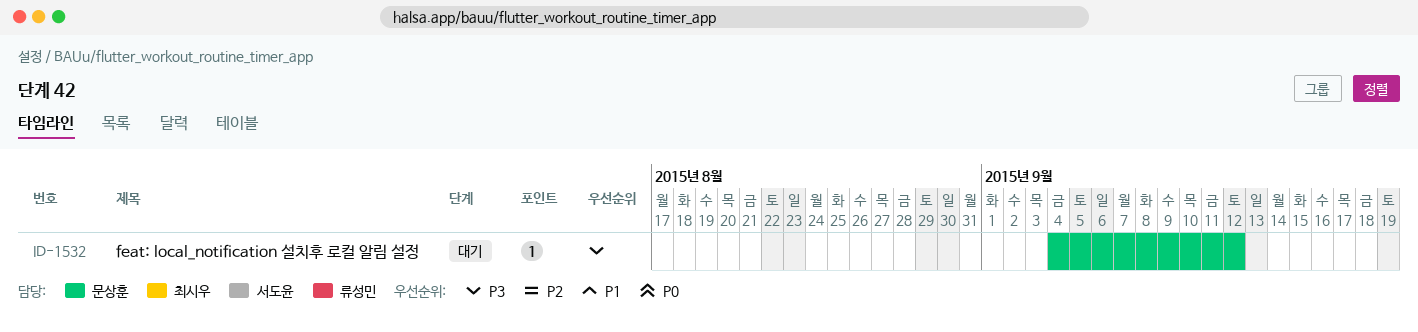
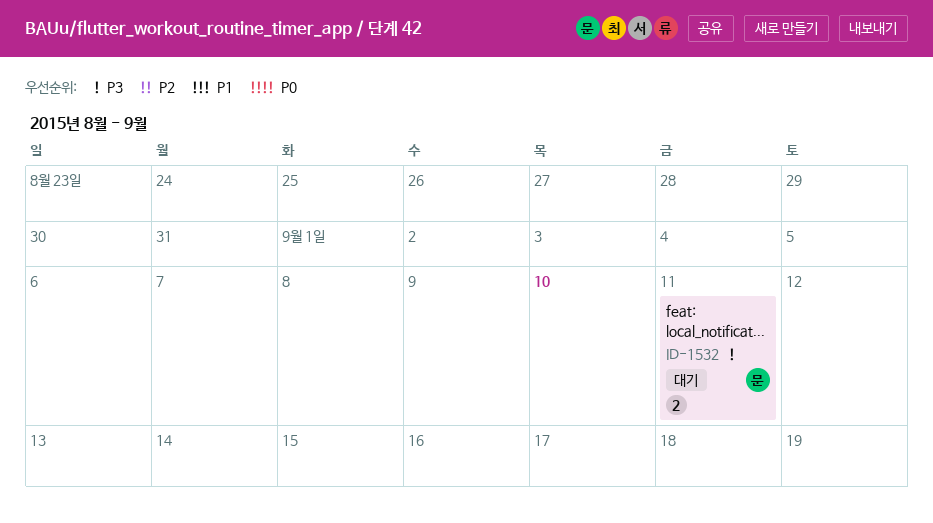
ID-1532, estimate: 1 -> 2
ID-1532, due: Sep 12 -> Sep 11

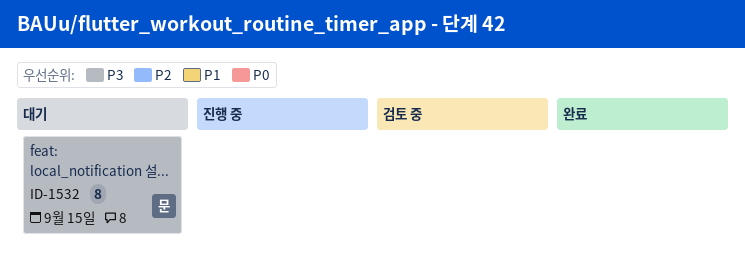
ID-1532, estimate: 2 -> 8
ID-1532, due: Sep 11 -> Sep 15

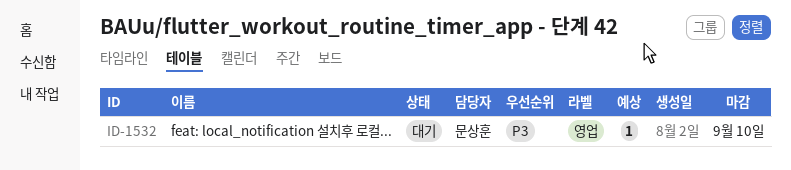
ID-1532, estimate: 8 -> 1
ID-1532, due: Sep 15 -> Sep 10

